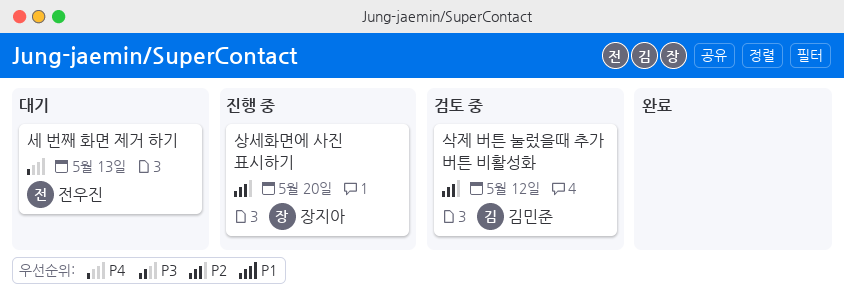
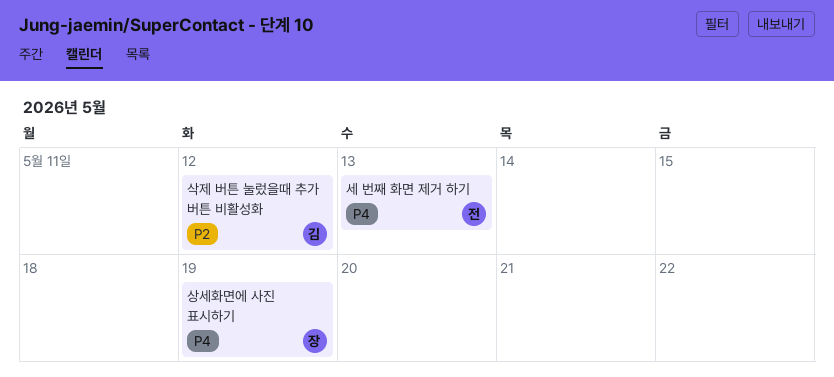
상세화면에 사진 표시하기, priority: P2 -> P4
상세화면에 사진 표시하기, due: May 20 -> May 19

